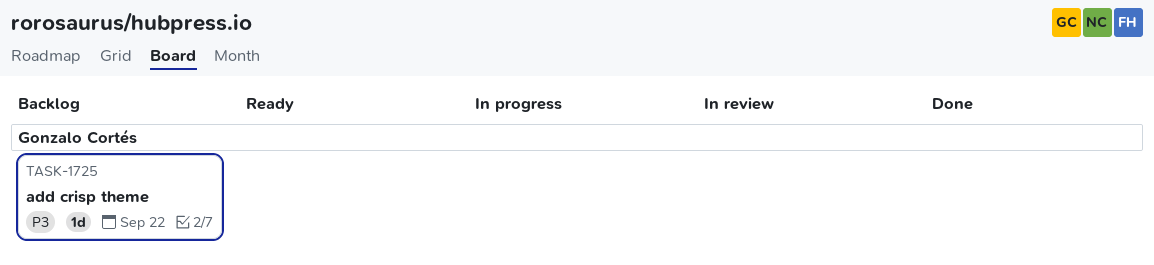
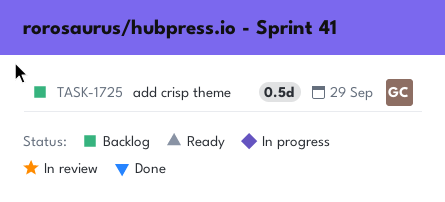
TASK-1725, estimate: 1d -> 0.5d
TASK-1725, due: Sep 22 -> Sep 29

